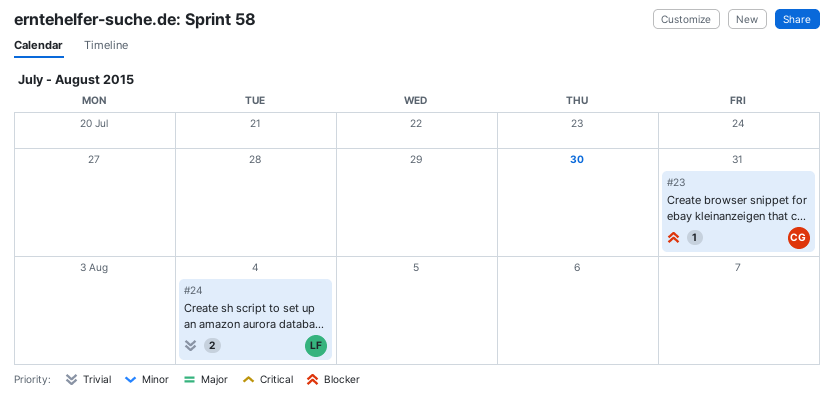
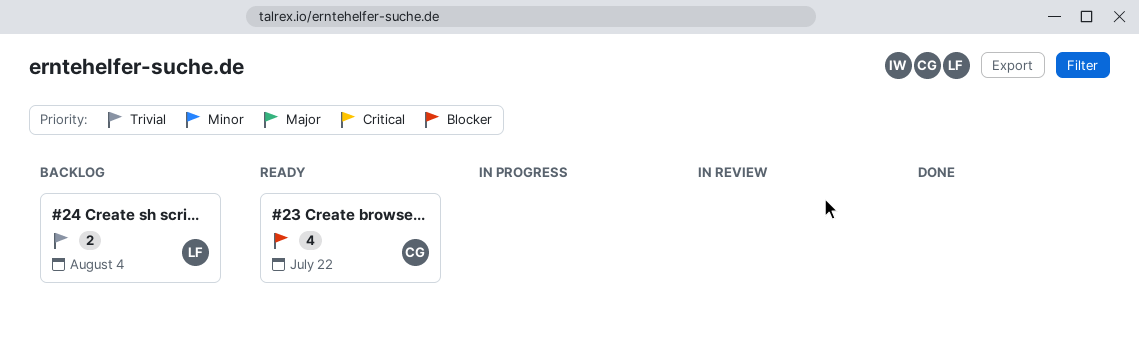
#23, estimate: 1 -> 4
#23, due: Jul 31 -> Jul 22

